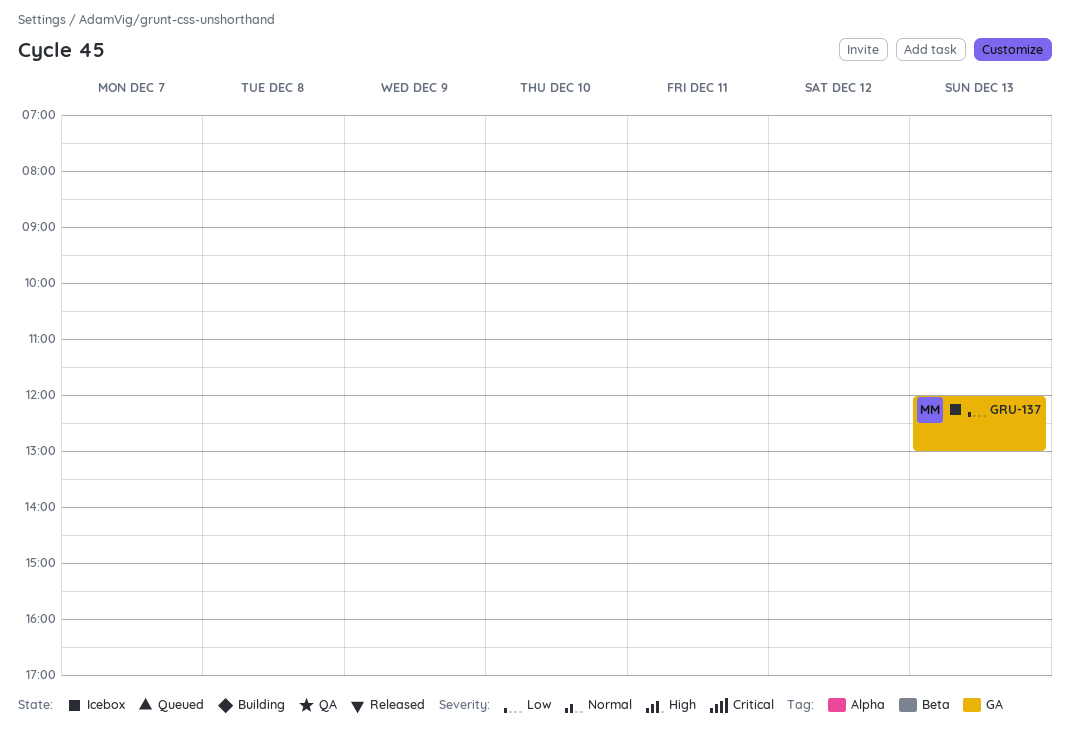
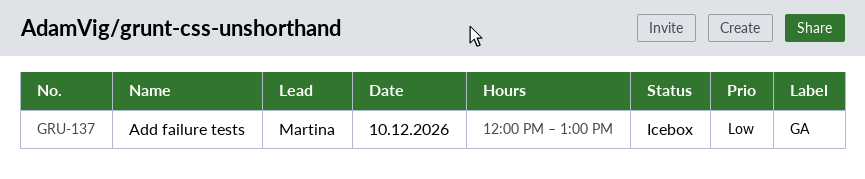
GRU-137, day: Dec 13 -> Dec 10

